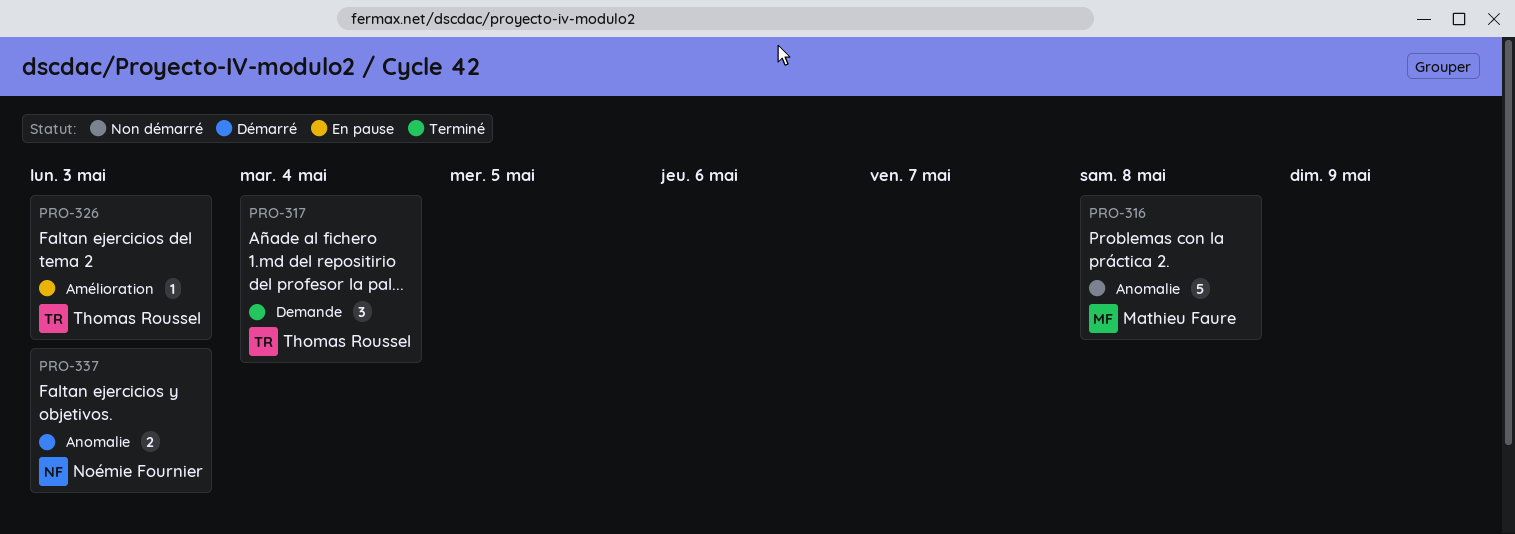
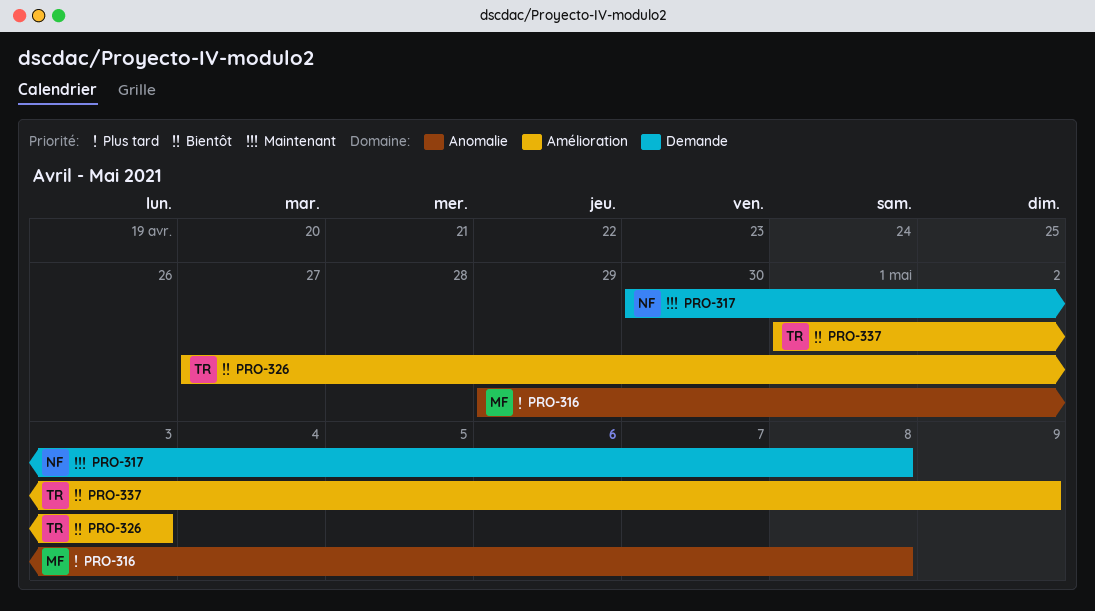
PRO-317, owner: Thomas Roussel -> Noémie Fournier
PRO-317, due: May 4 -> May 8
PRO-337, owner: Noémie Fournier -> Thomas Roussel
PRO-337, label: Anomalie -> Amélioration
PRO-337, due: May 3 -> May 9

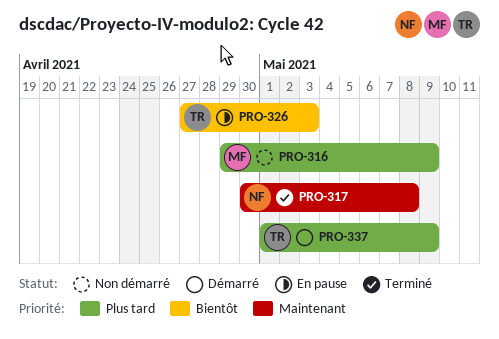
PRO-316, due: May 8 -> May 9
PRO-337, priority: Bientôt -> Plus tard

